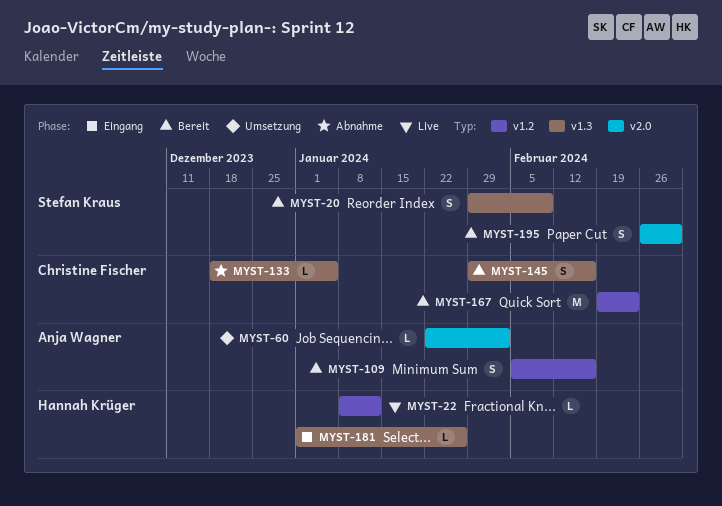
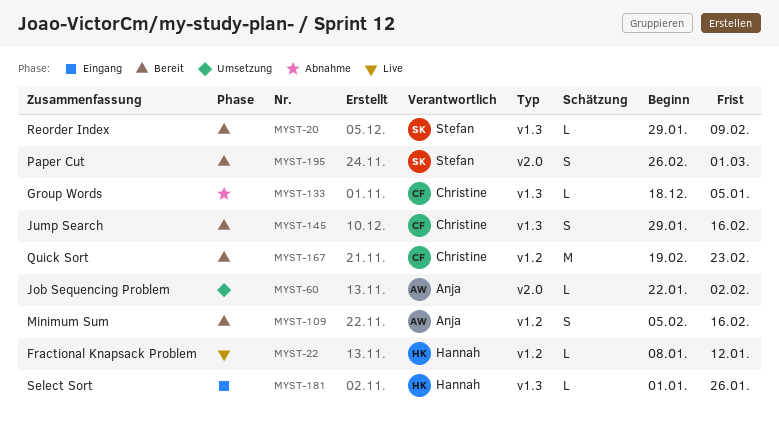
MYST-20, estimate: S -> L

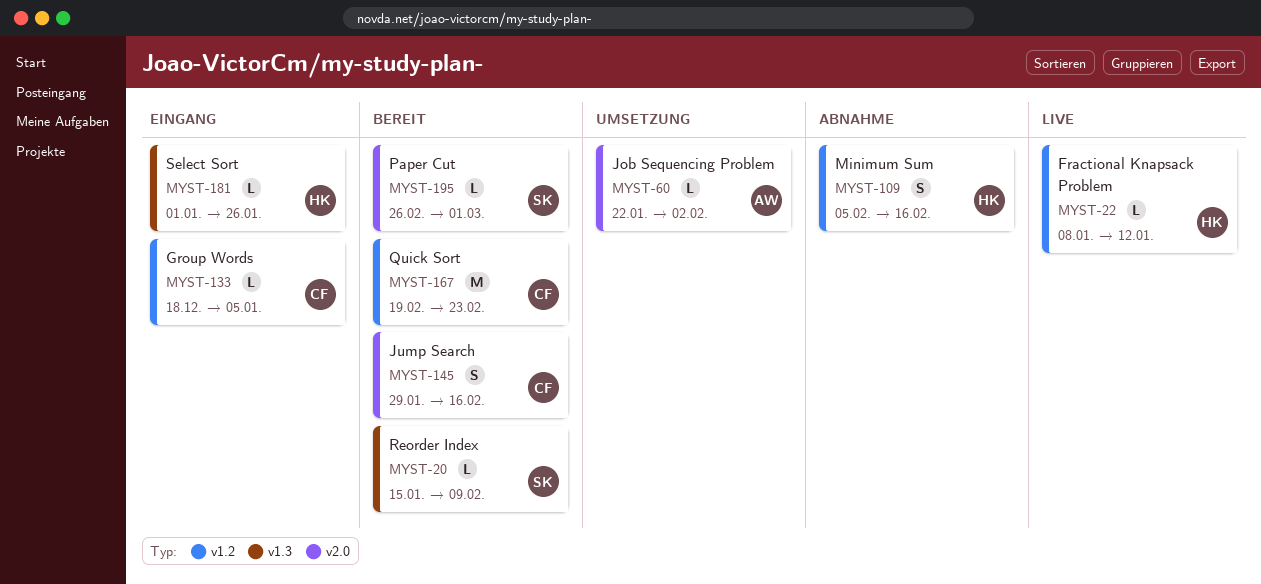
MYST-20, start: Jan 29 -> Jan 15
MYST-109, status: Bereit -> Abnahme
MYST-109, owner: Anja -> Hannah
MYST-133, status: Abnahme -> Eingang
MYST-133, label: v1.3 -> v1.2
MYST-145, label: v1.3 -> v2.0
MYST-195, estimate: S -> L

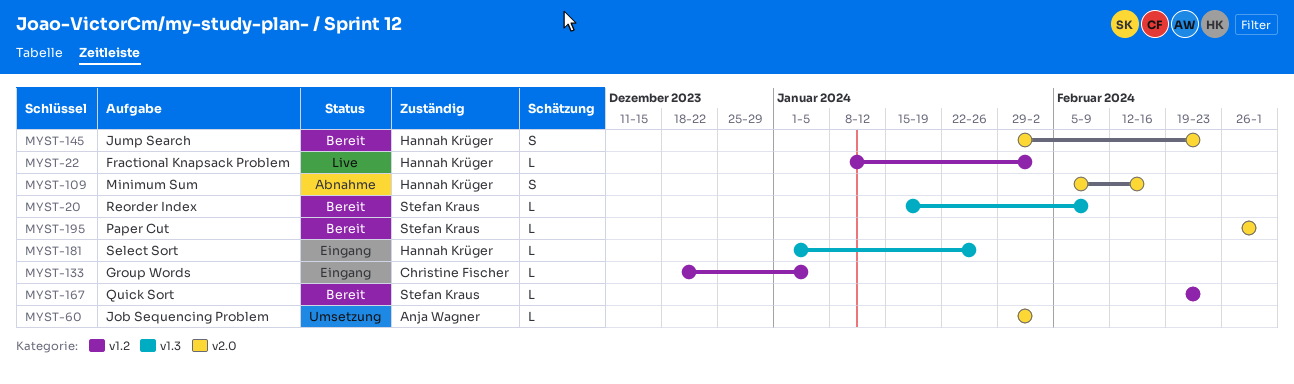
MYST-22, due: Jan 12 -> Feb 2
MYST-60, start: Jan 22 -> Jan 29
MYST-109, label: v1.2 -> v2.0
MYST-145, owner: Christine Fischer -> Hannah Krüger
MYST-145, due: Feb 16 -> Feb 23
MYST-167, owner: Christine Fischer -> Stefan Kraus
MYST-167, estimate: M -> L

